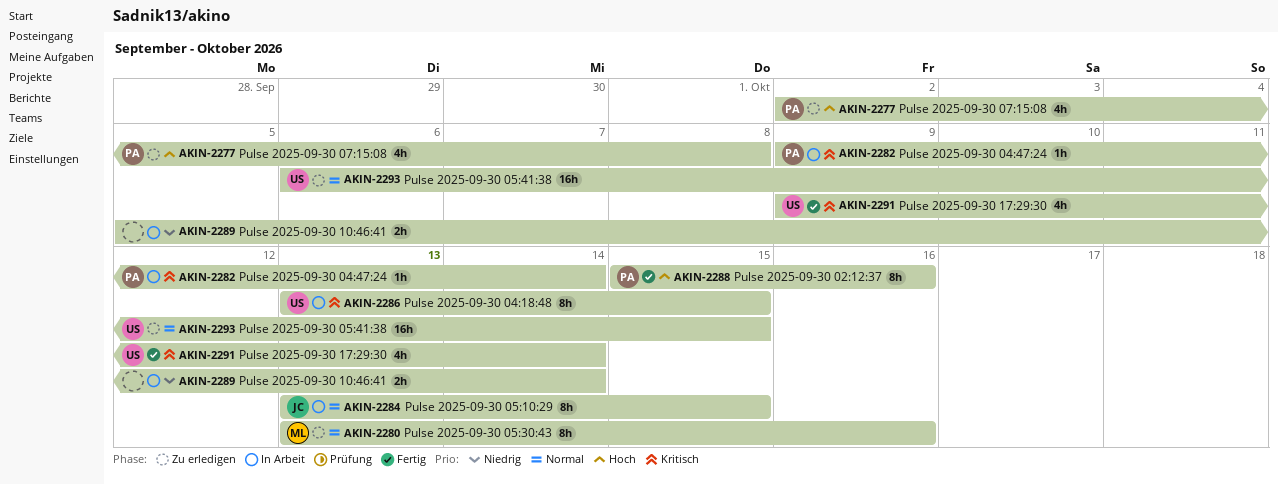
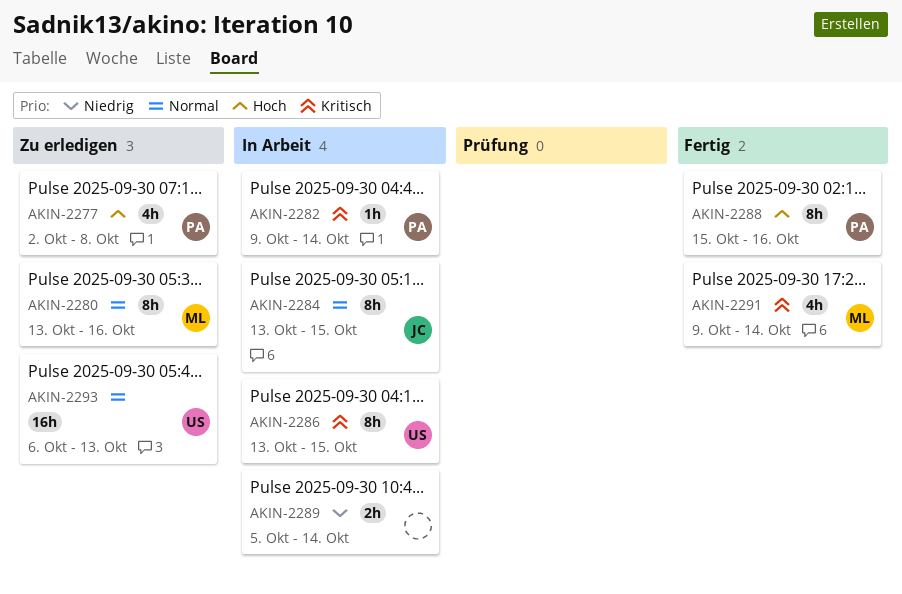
AKIN-2291, owner: US -> ML
AKIN-2293, due: Oct 15 -> Oct 13

